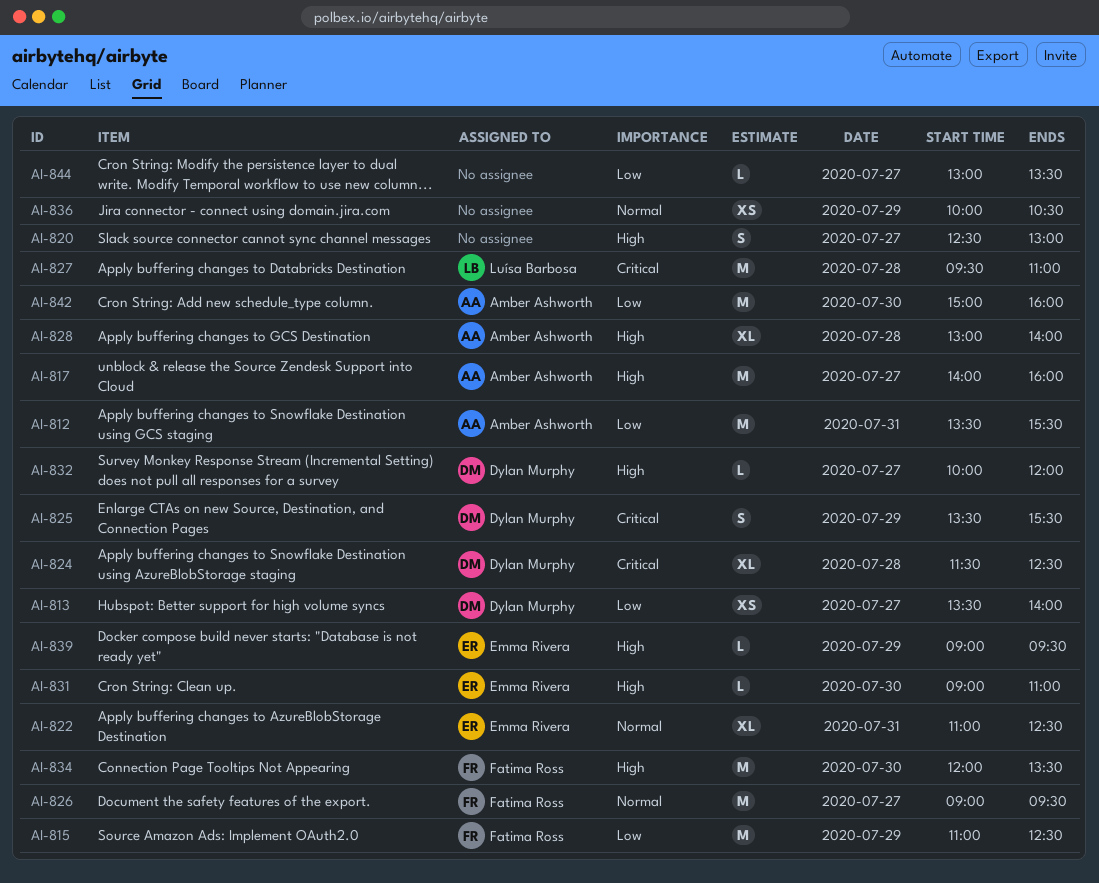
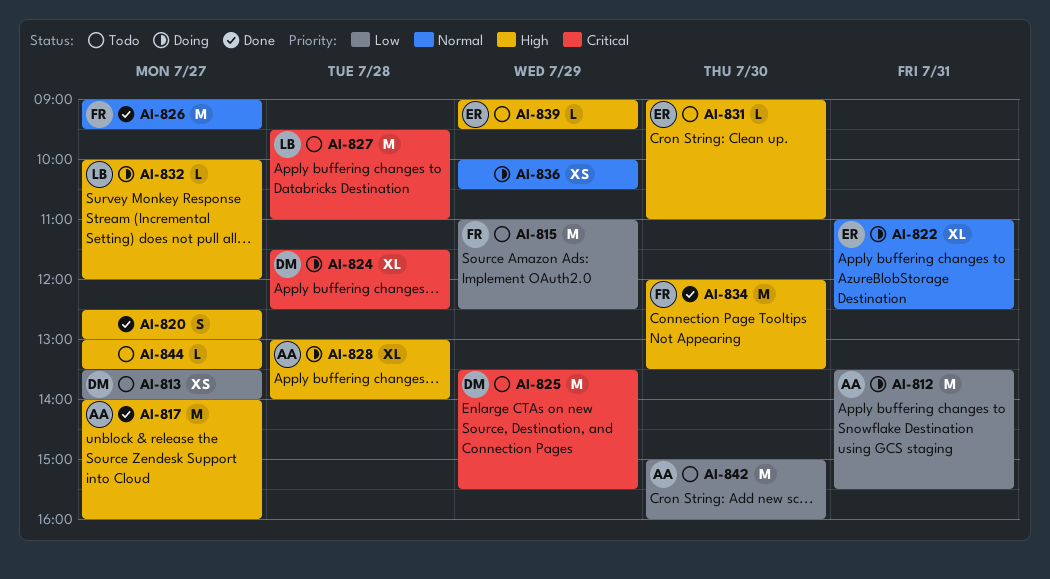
AI-825, estimate: S -> M
AI-832, owner: Dylan Murphy -> Luísa Barbosa
AI-844, priority: Low -> High

